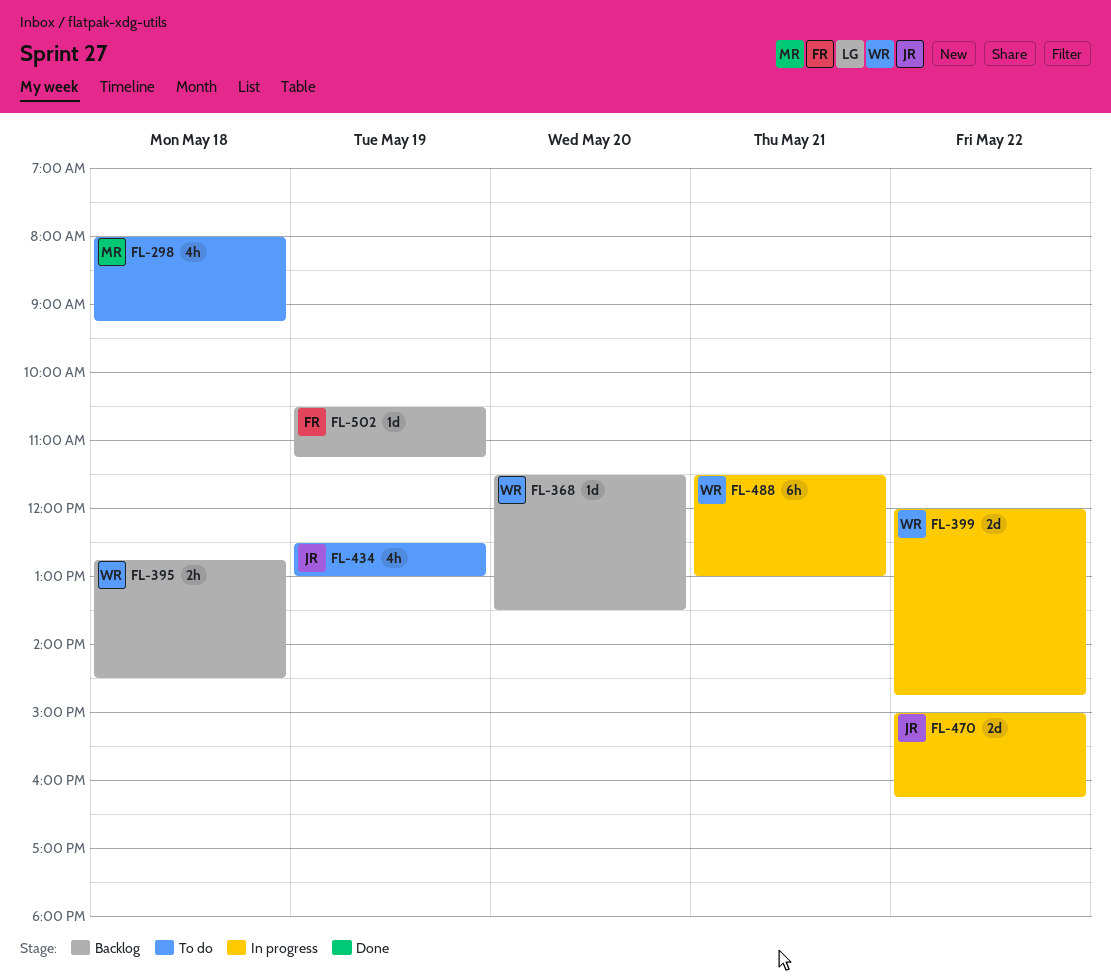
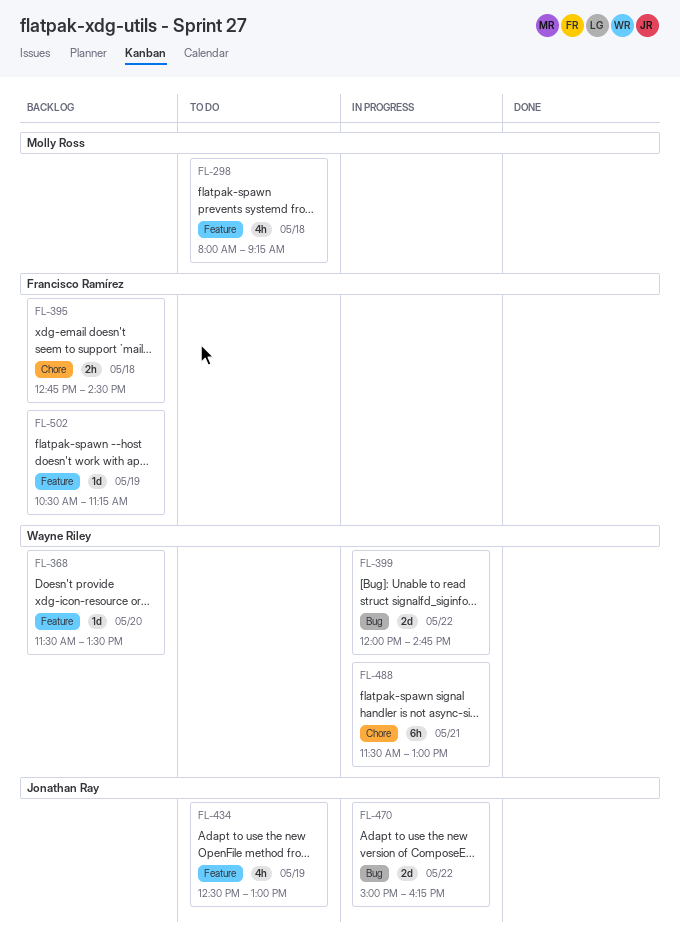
FL-395, owner: Wayne Riley -> Francisco Ramírez

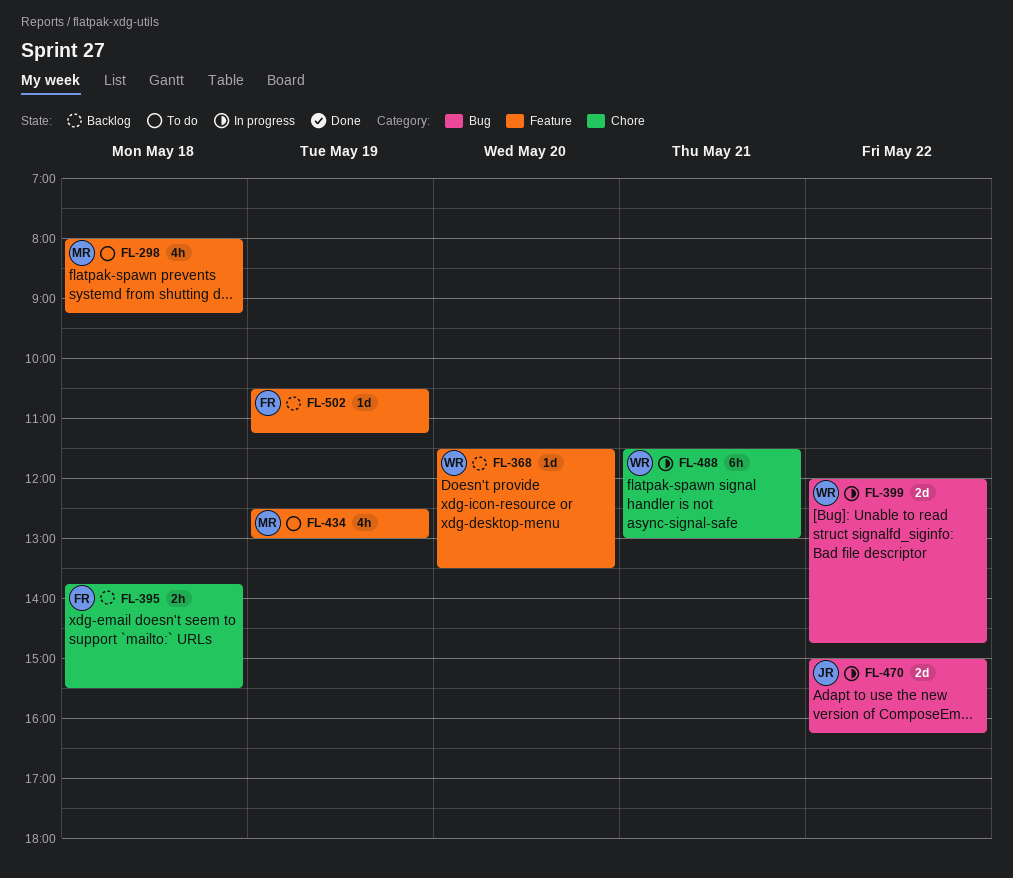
FL-395, begins: 12:45 -> 13:45
FL-395, ends: 14:30 -> 15:30
FL-434, owner: Jonathan Ray -> Molly Ross

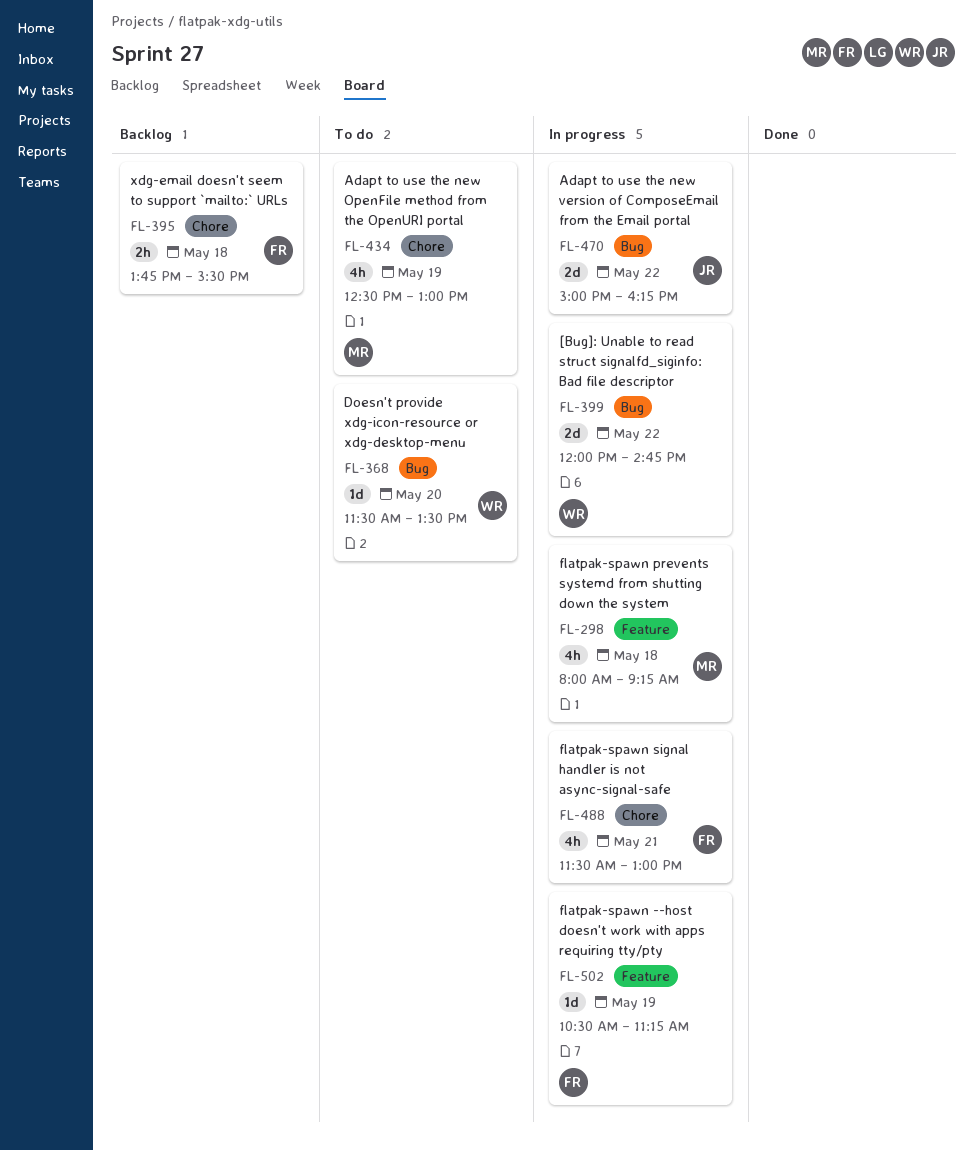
FL-298, status: To do -> In progress
FL-368, status: Backlog -> To do
FL-368, label: Feature -> Bug
FL-434, label: Feature -> Chore
FL-488, owner: WR -> FR
FL-488, estimate: 6h -> 4h
FL-502, status: Backlog -> In progress

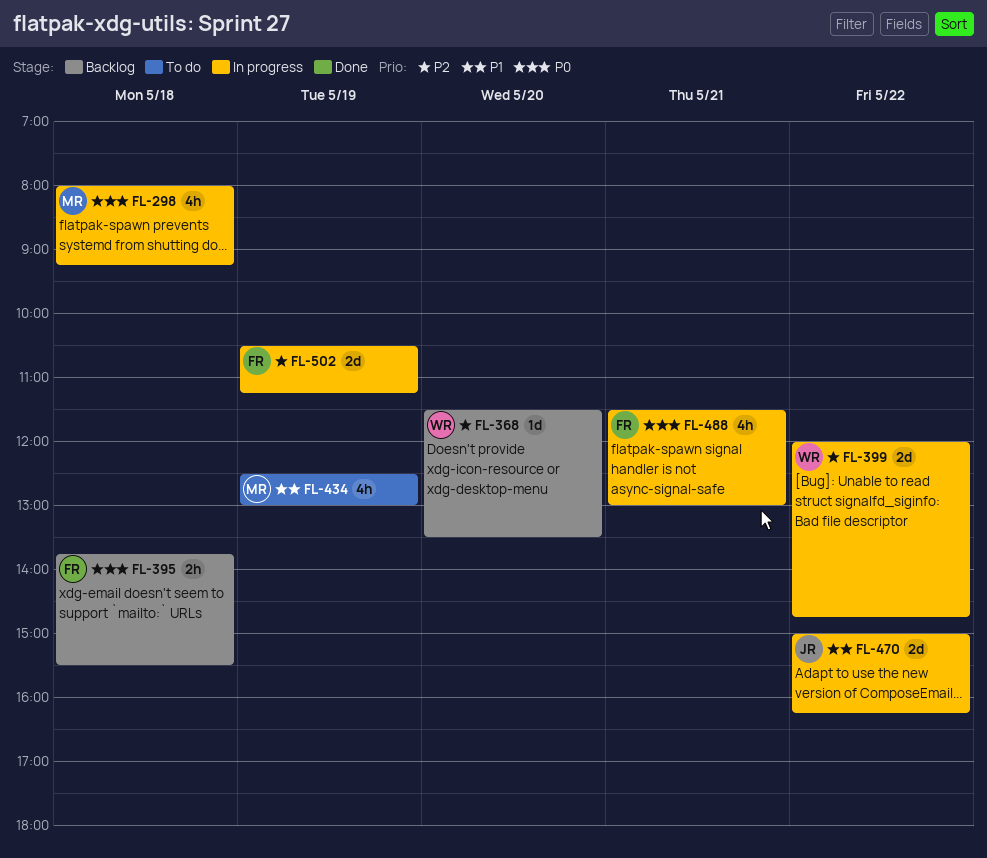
FL-368, status: To do -> Backlog
FL-502, estimate: 1d -> 2d

